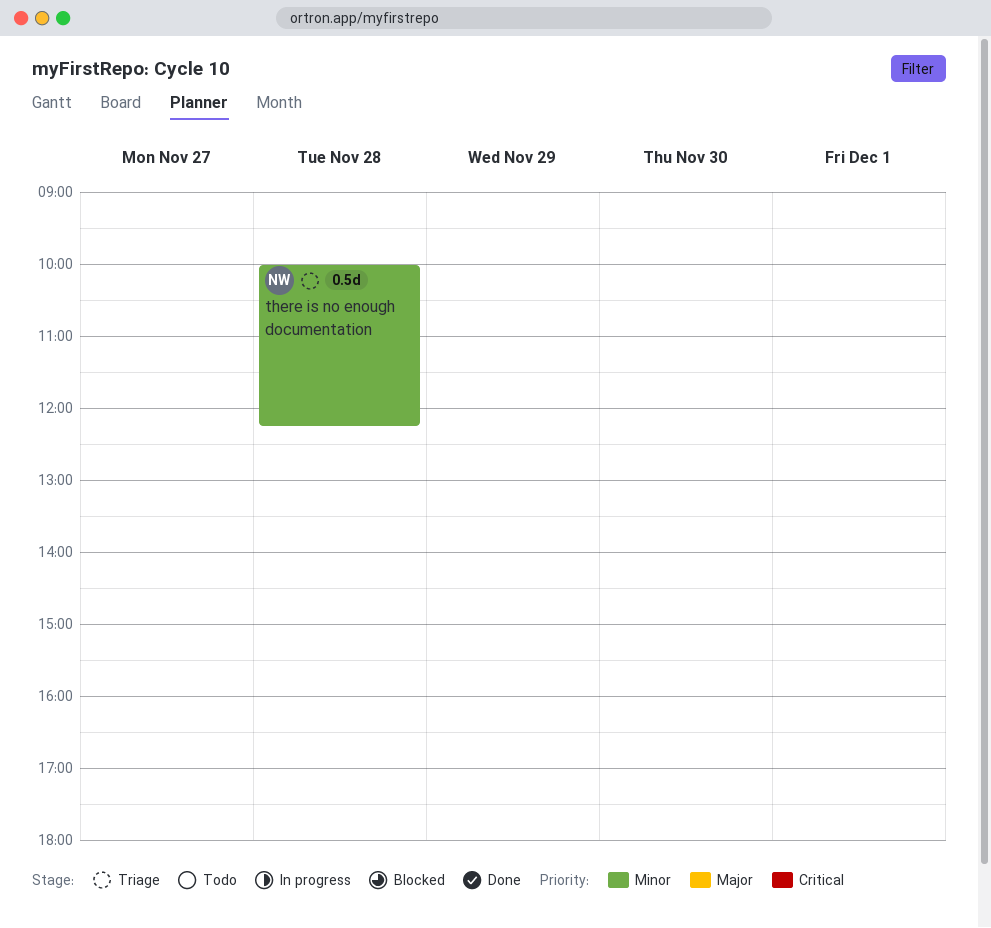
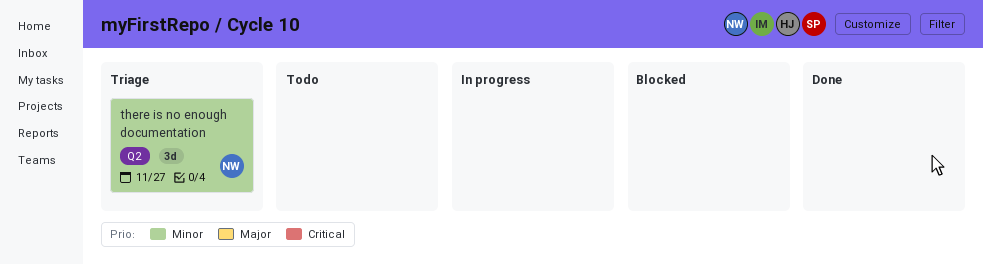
there is no enough documentation, estimate: 0.5d -> 3d
there is no enough documentation, day: Nov 28 -> Nov 27

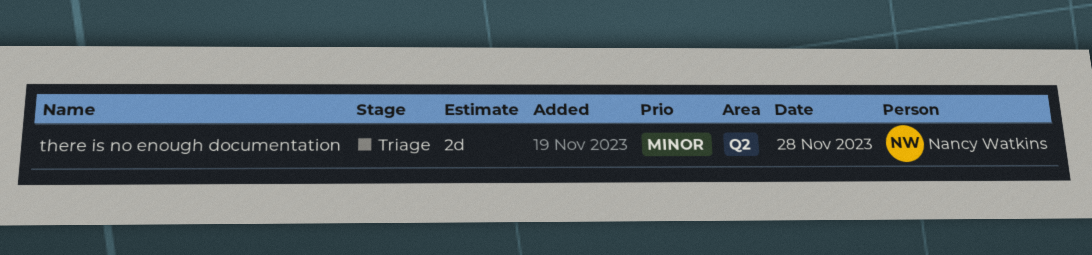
there is no enough documentation, estimate: 3d -> 2d
there is no enough documentation, day: Nov 27 -> Nov 28

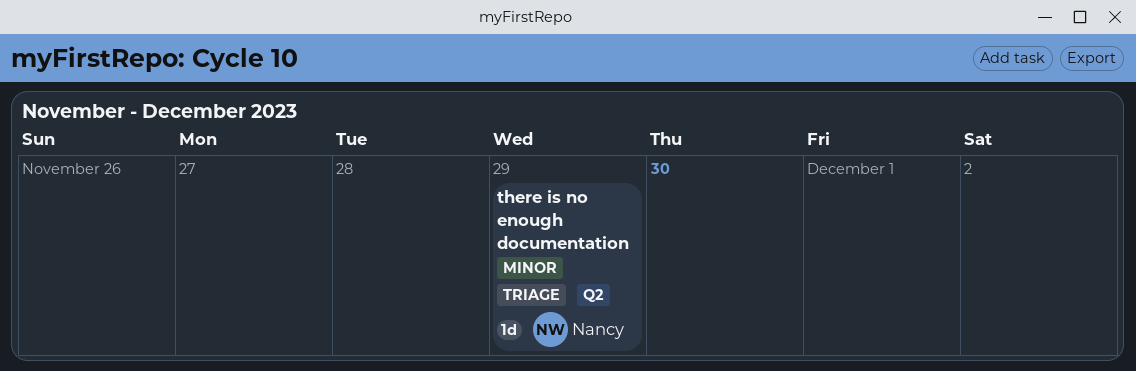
there is no enough documentation, estimate: 2d -> 1d
there is no enough documentation, day: Nov 28 -> Nov 29

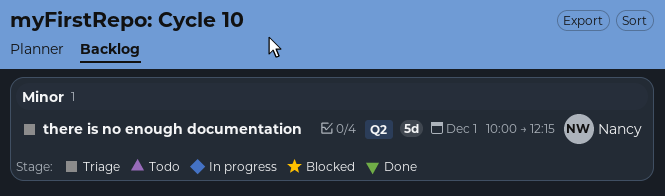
there is no enough documentation, estimate: 1d -> 5d
there is no enough documentation, day: Nov 29 -> Dec 1

